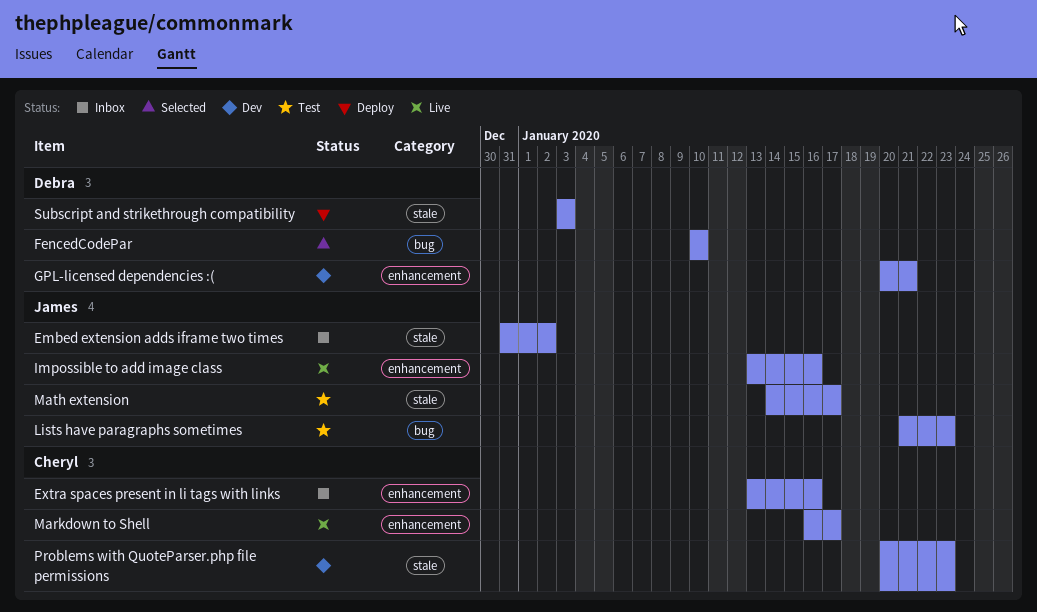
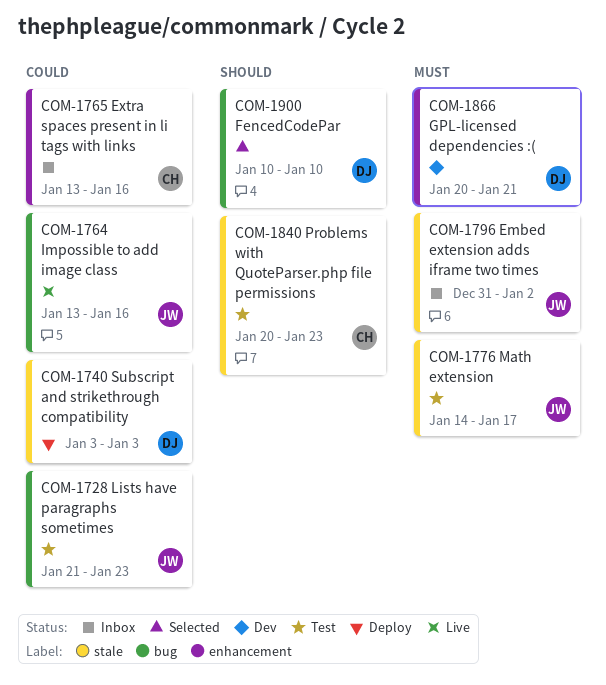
Impossible to add image class, label: enhancement -> bug
Markdown to Shell: present -> none
Problems with QuoteParser.php file permissions, status: Dev -> Test

